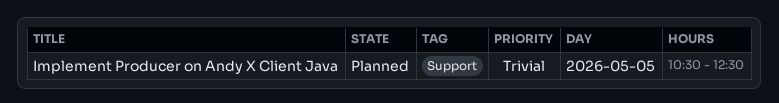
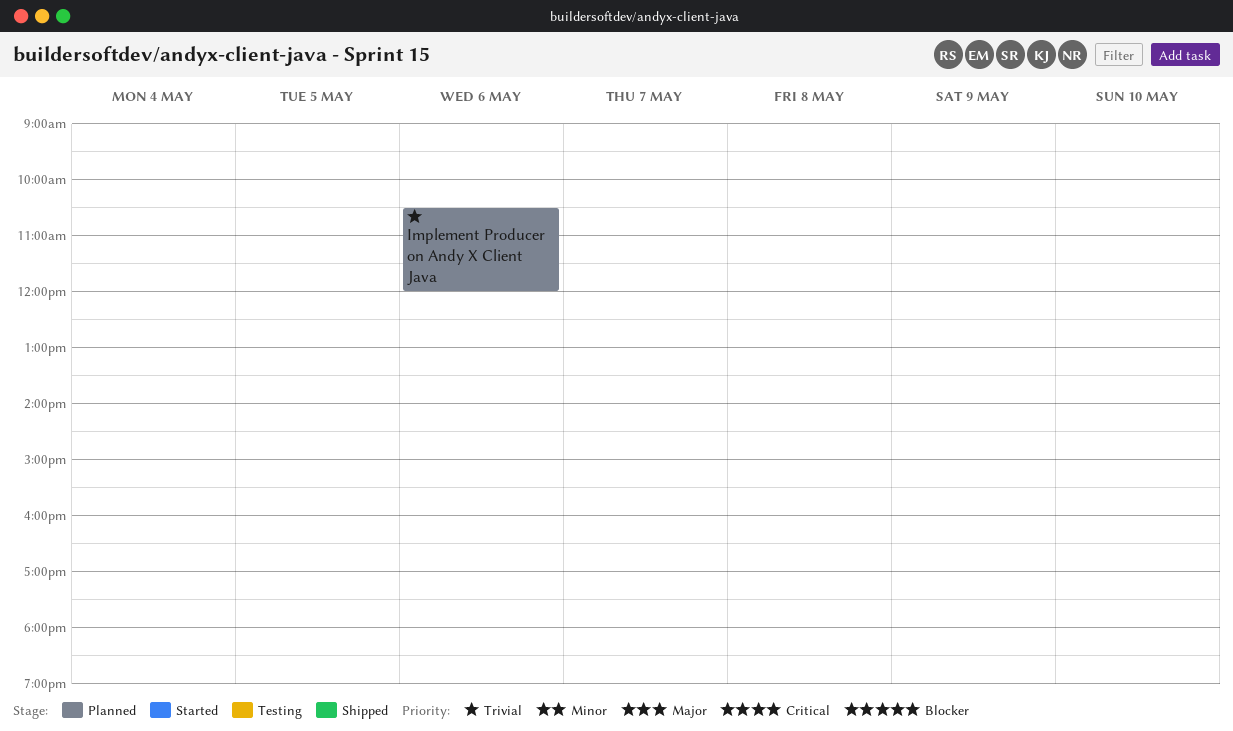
Implement Producer on Andy X Client Java, day: May 5 -> May 6
Implement Producer on Andy X Client Java, ends: 12:30 -> 12:00

